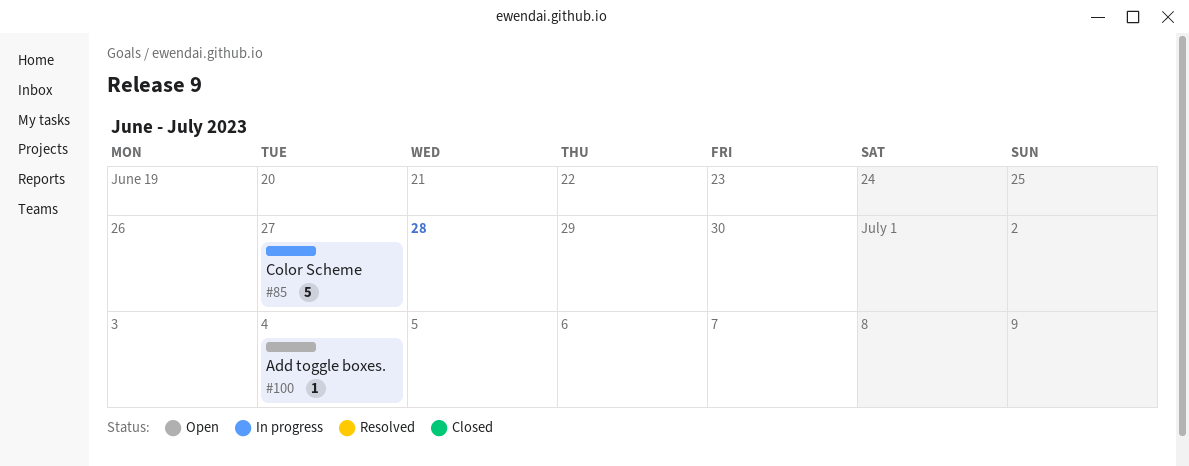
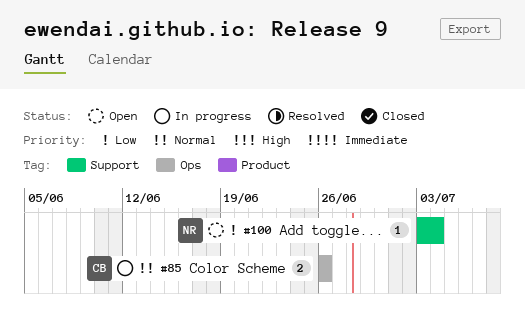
#85, estimate: 5 -> 2
#85, due: Jun 27 -> Jun 26

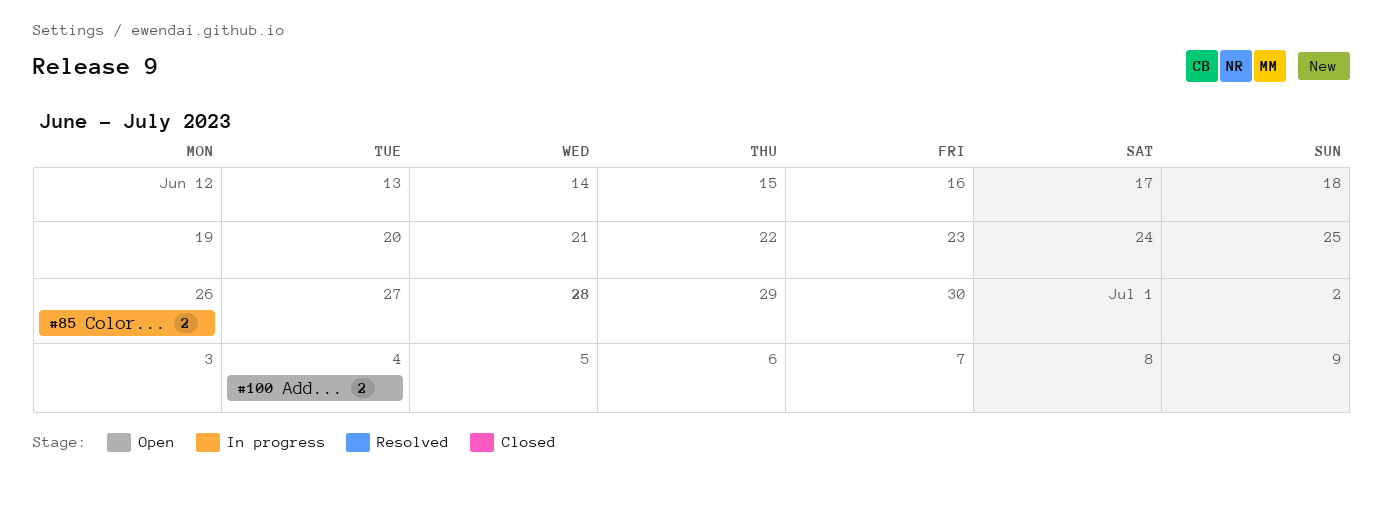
#100, estimate: 1 -> 2
#100, start: Jul 3 -> Jul 4

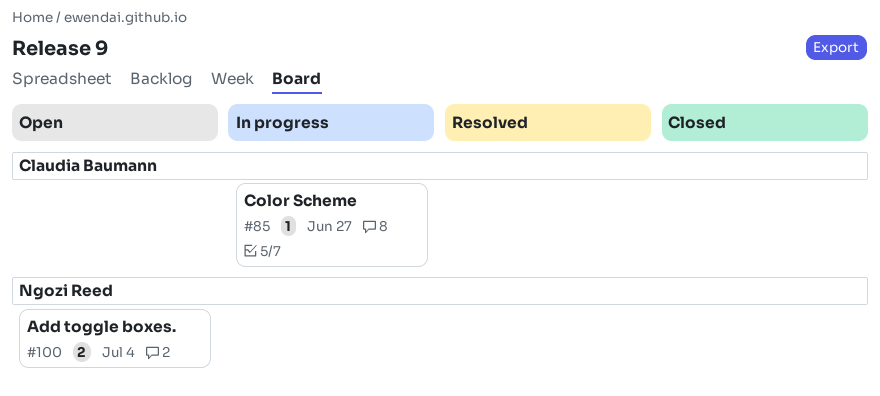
#85, estimate: 2 -> 1
#85, due: Jun 26 -> Jun 27

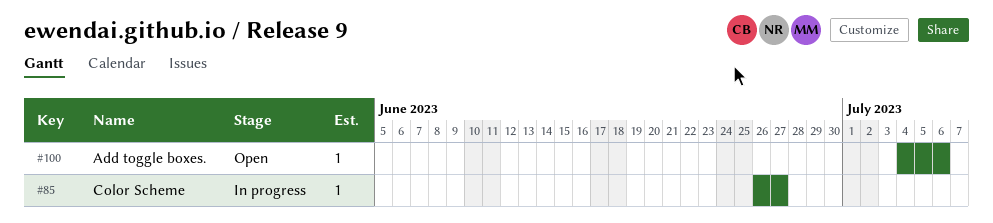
#100, estimate: 2 -> 1
#100, due: Jul 4 -> Jul 6

